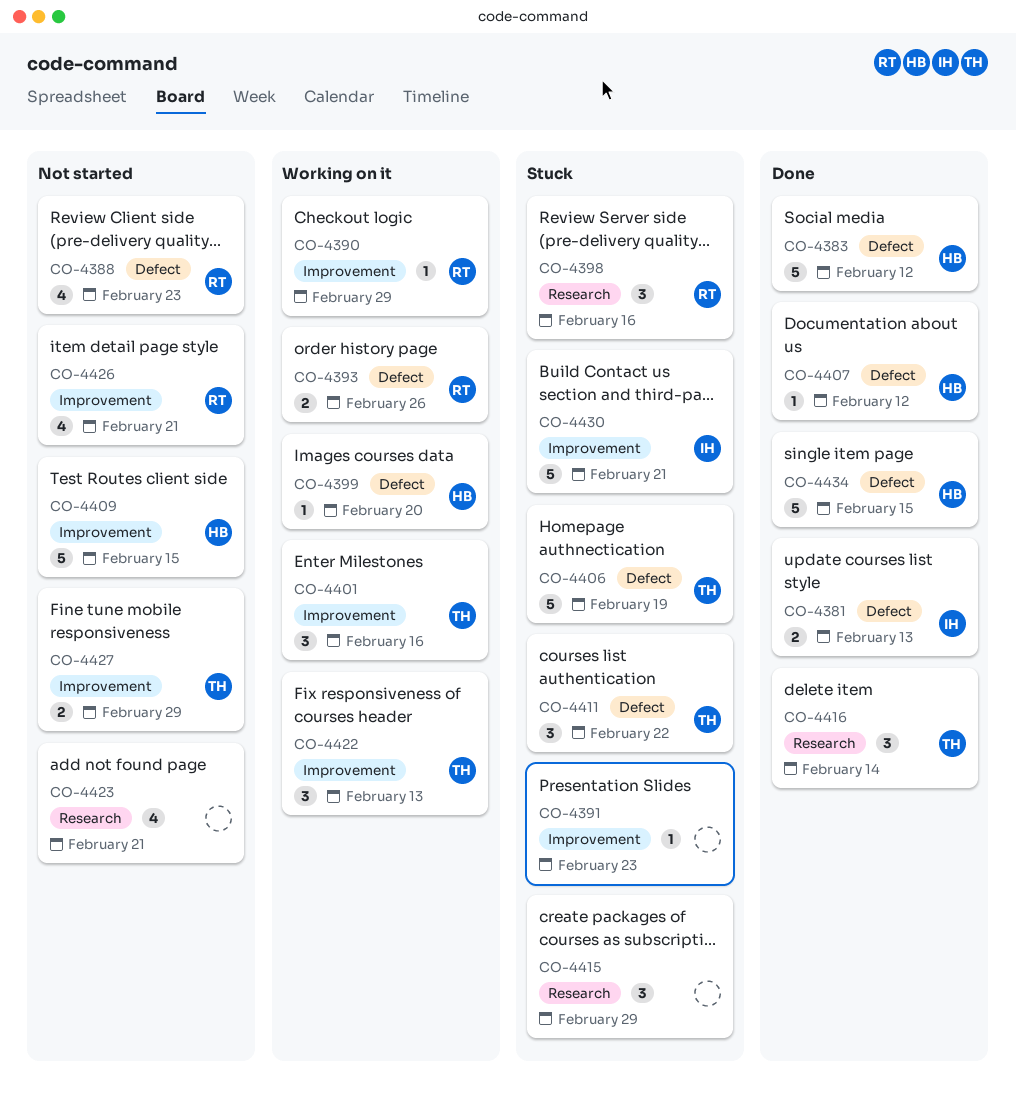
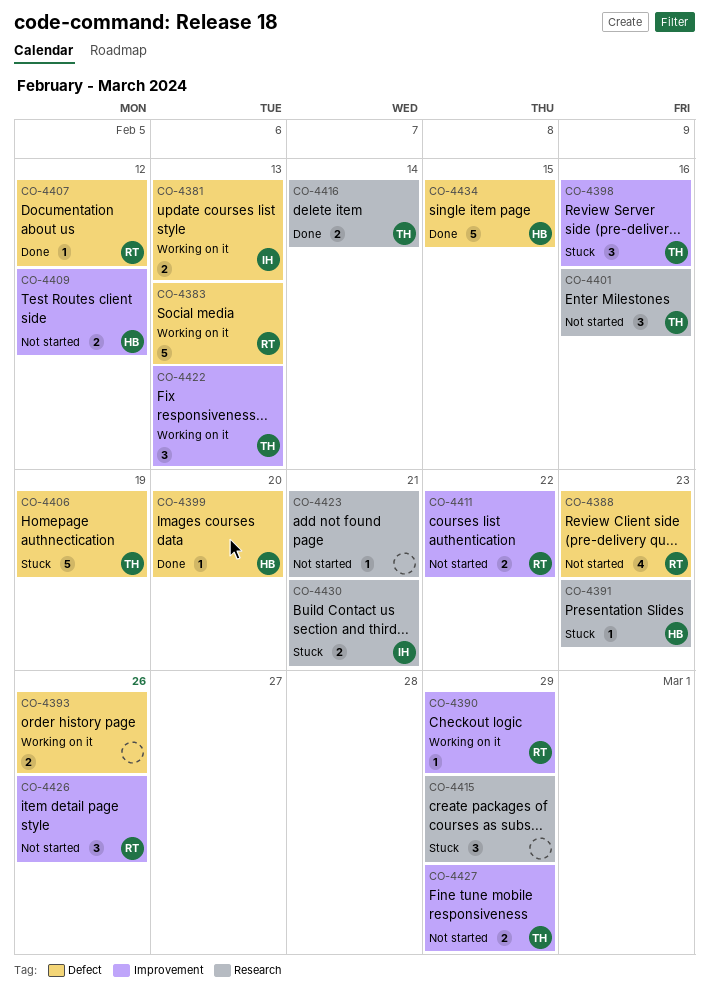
CO-4381, status: Done -> Working on it
CO-4383, status: Done -> Working on it
CO-4383, owner: HB -> RT
CO-4383, due: Feb 12 -> Feb 13
CO-4391, owner: none -> HB
CO-4391, label: Improvement -> Research
CO-4393, owner: RT -> none
CO-4398, owner: RT -> TH
CO-4398, label: Research -> Improvement
CO-4399, status: Working on it -> Done
CO-4401, status: Working on it -> Not started
CO-4401, label: Improvement -> Research
CO-4407, owner: HB -> RT
CO-4409, estimate: 5 -> 2
CO-4409, due: Feb 15 -> Feb 12
CO-4411, status: Stuck -> Not started
CO-4411, owner: TH -> RT
CO-4411, label: Defect -> Improvement
CO-4411, estimate: 3 -> 2
CO-4416, estimate: 3 -> 2
CO-4423, estimate: 4 -> 1
CO-4426, estimate: 4 -> 3
CO-4426, due: Feb 21 -> Feb 26
CO-4430, label: Improvement -> Research
CO-4430, estimate: 5 -> 2

